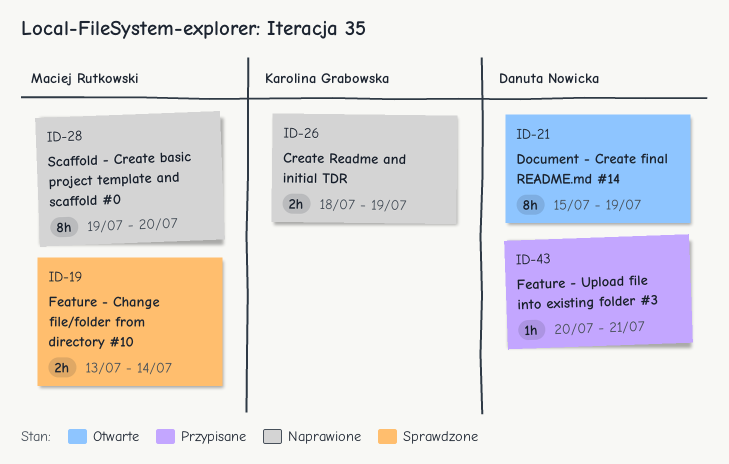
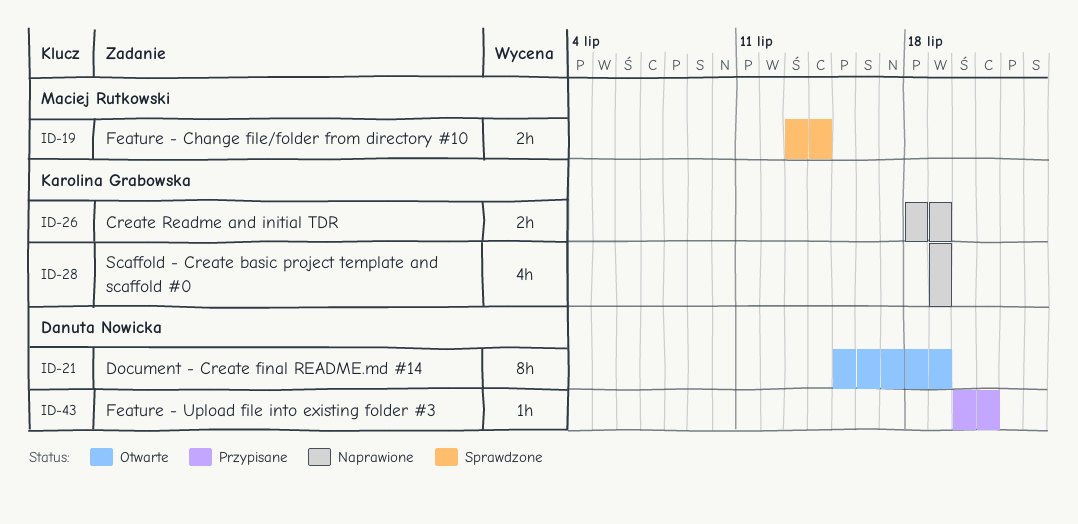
ID-28, owner: Maciej Rutkowski -> Karolina Grabowska
ID-28, estimate: 8h -> 4h
ID-28, due: Jul 20 -> Jul 19

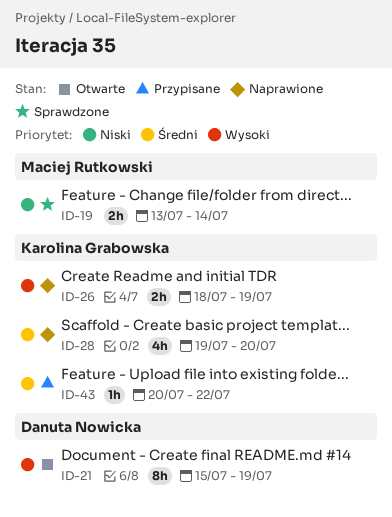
ID-28, due: Jul 19 -> Jul 20
ID-43, owner: Danuta Nowicka -> Karolina Grabowska
ID-43, due: Jul 21 -> Jul 22

